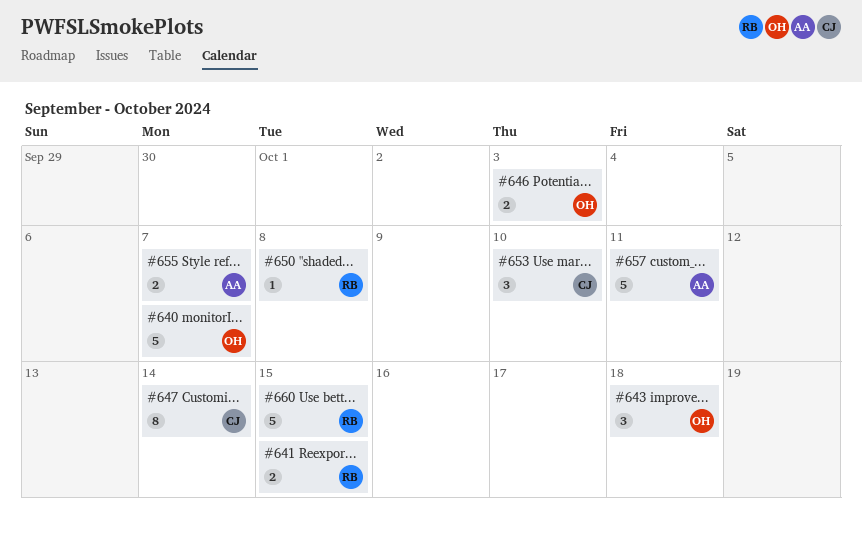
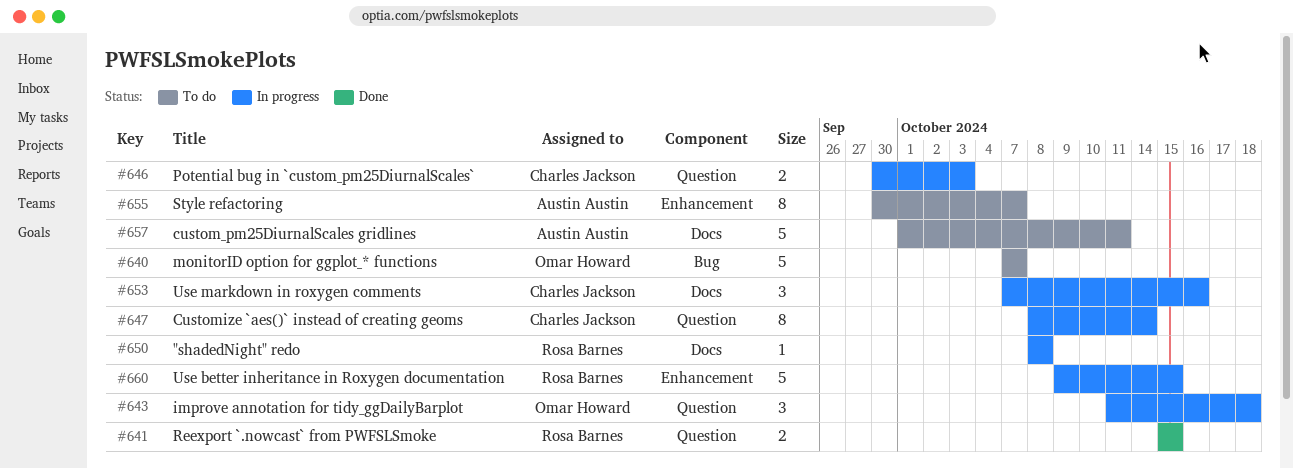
#646, owner: Omar Howard -> Charles Jackson
#653, due: Oct 10 -> Oct 16
#655, estimate: 2 -> 8

